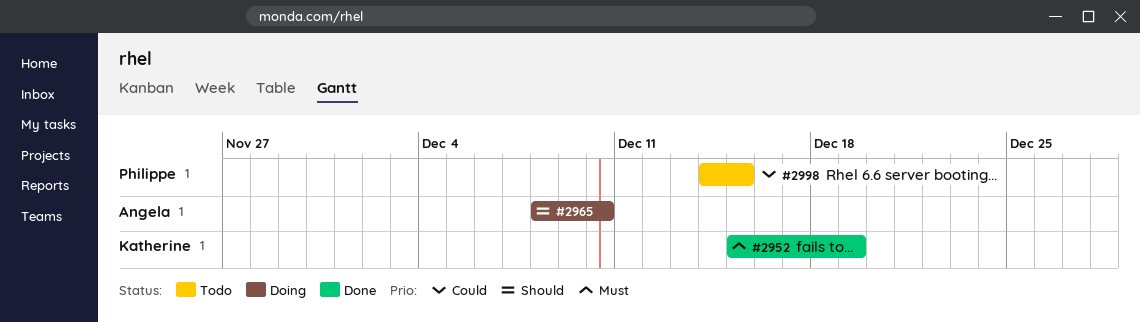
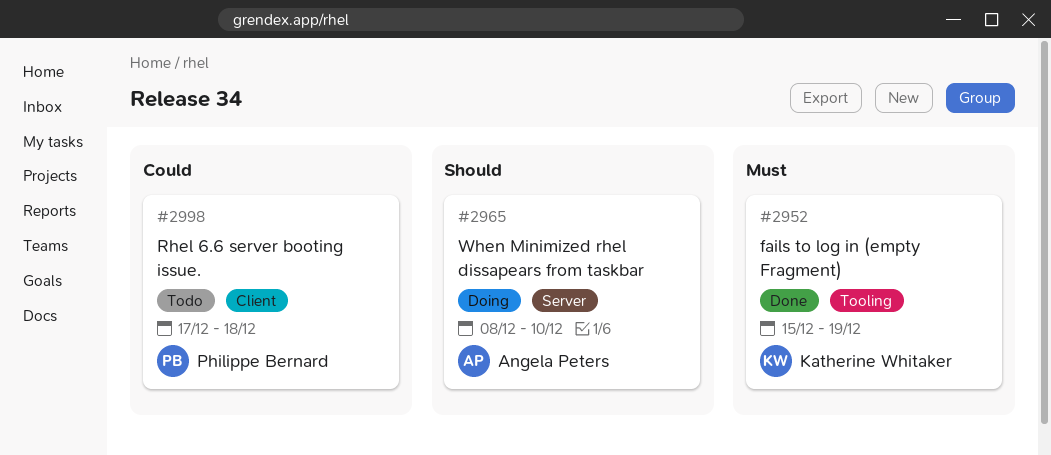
#2998, start: Dec 14 -> Dec 17
#2998, due: Dec 15 -> Dec 18

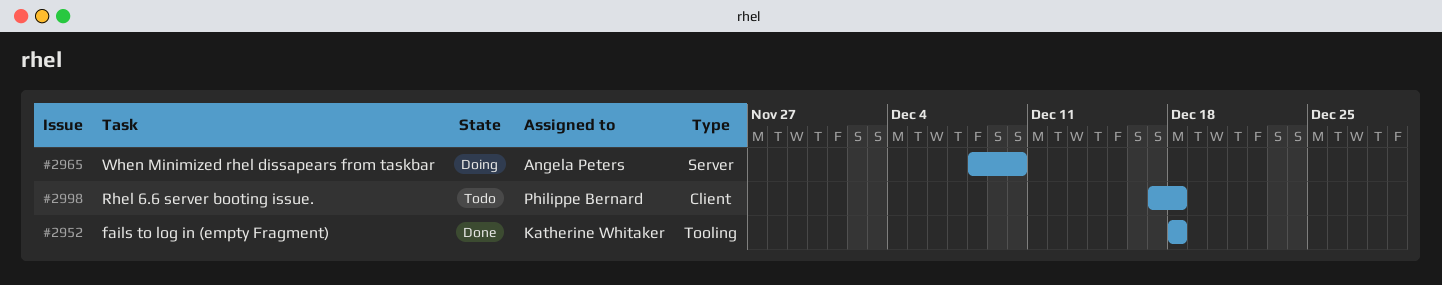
#2952, start: Dec 15 -> Dec 18
#2952, due: Dec 19 -> Dec 18

